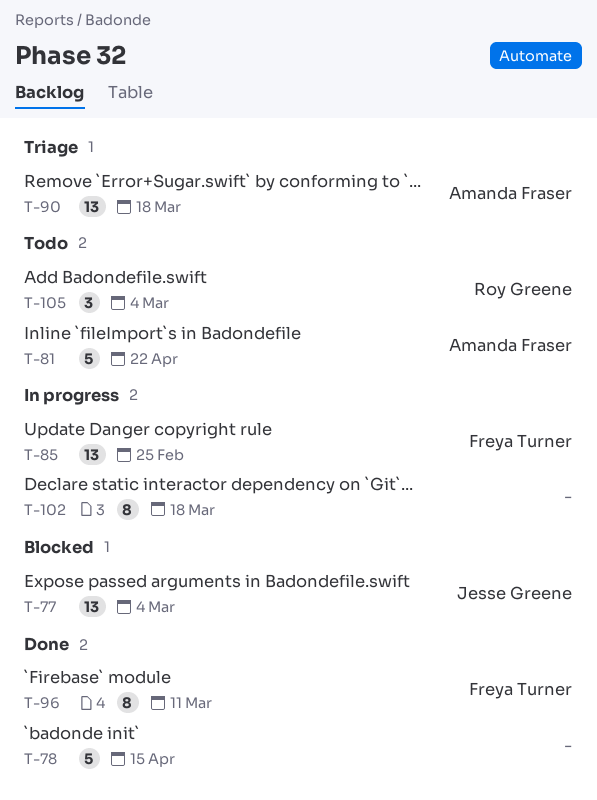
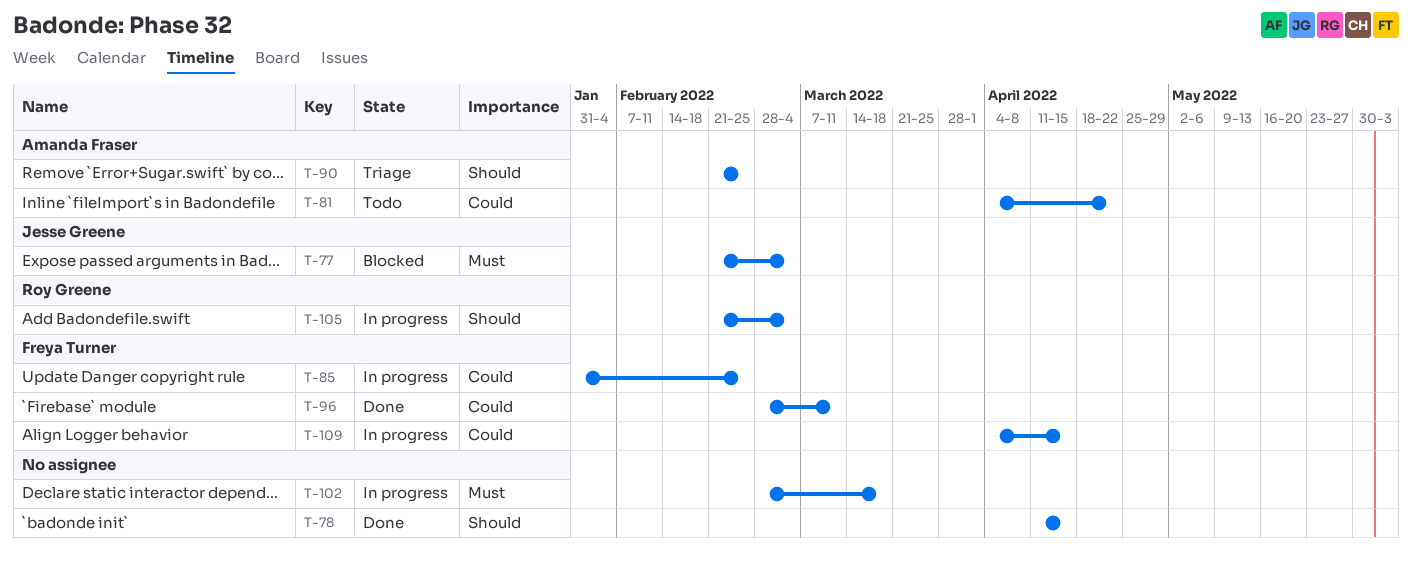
T-90, due: Mar 18 -> Feb 25
T-105, status: Todo -> In progress
T-109: none -> present

